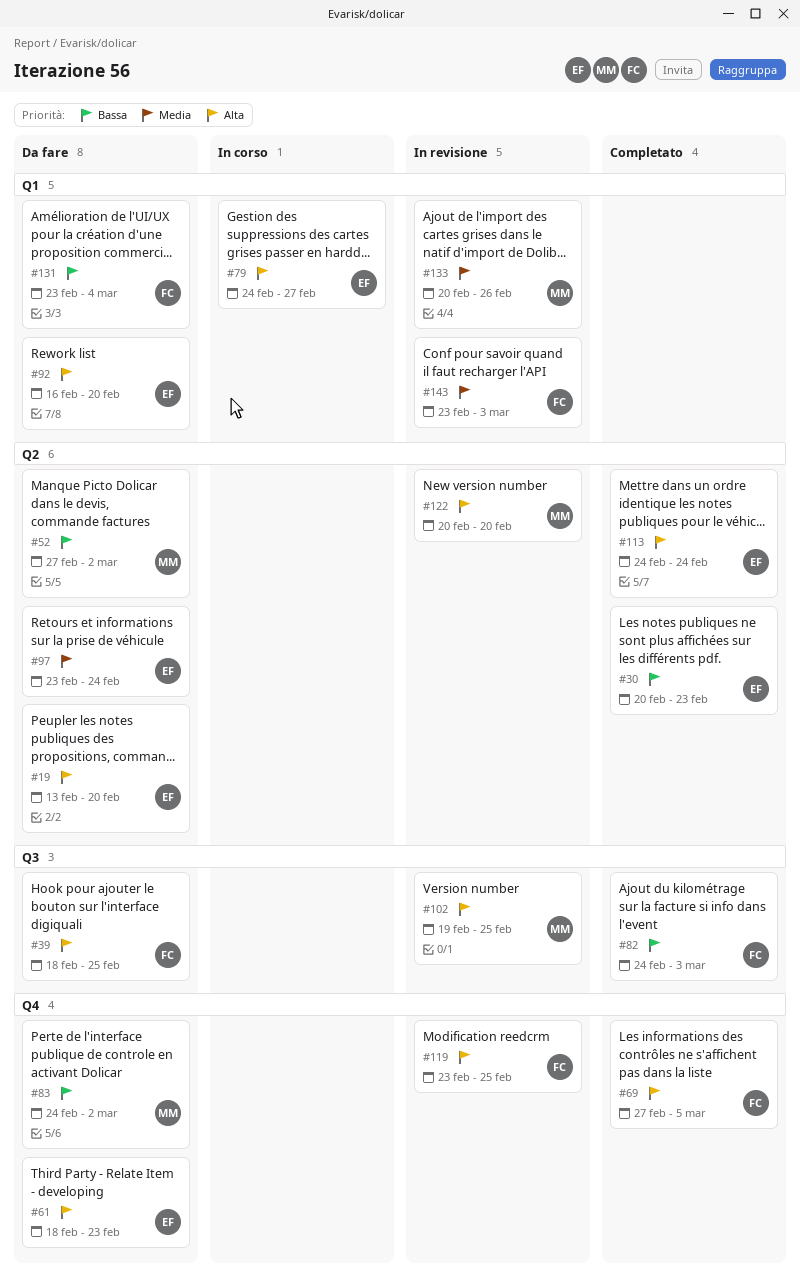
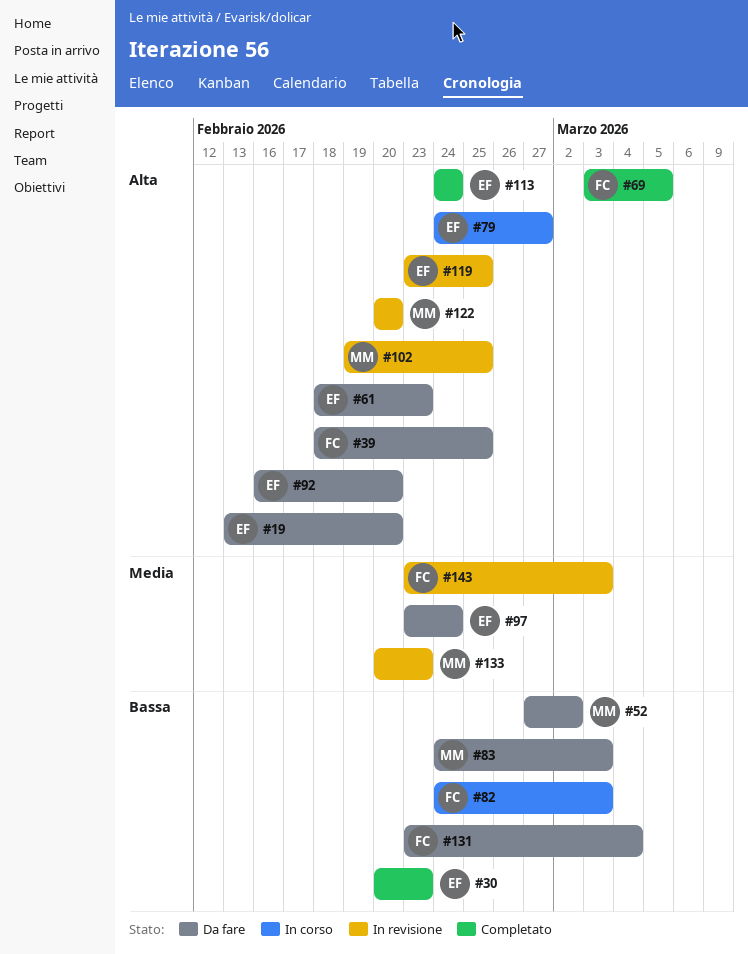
#69, start: Feb 27 -> Mar 3
#82, status: Completato -> In corso
#83, due: Mar 2 -> Mar 3
#119, owner: FC -> EF
#133, due: Feb 26 -> Feb 23

